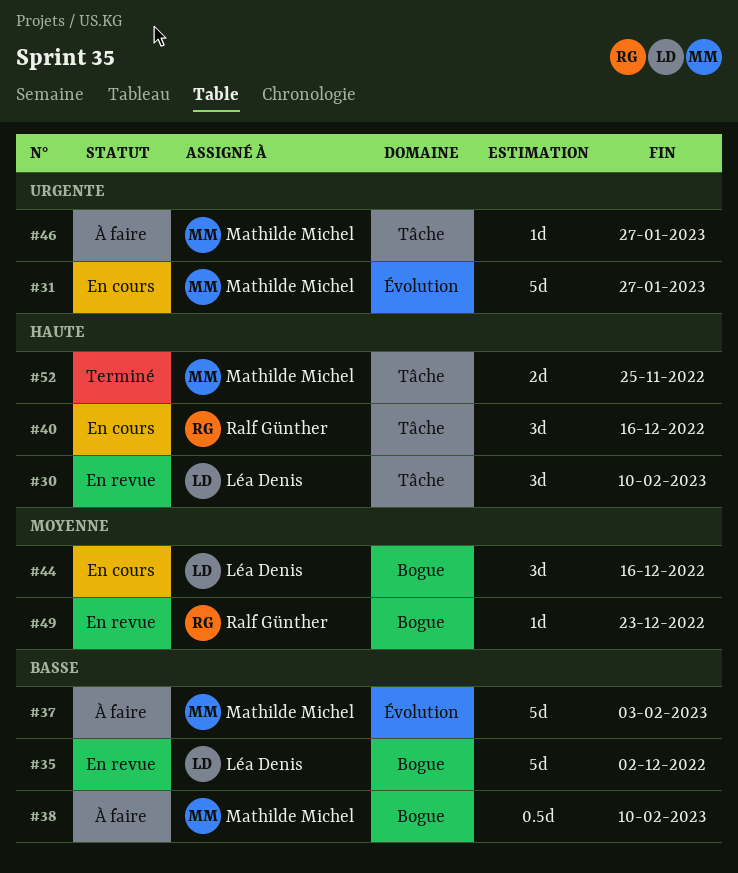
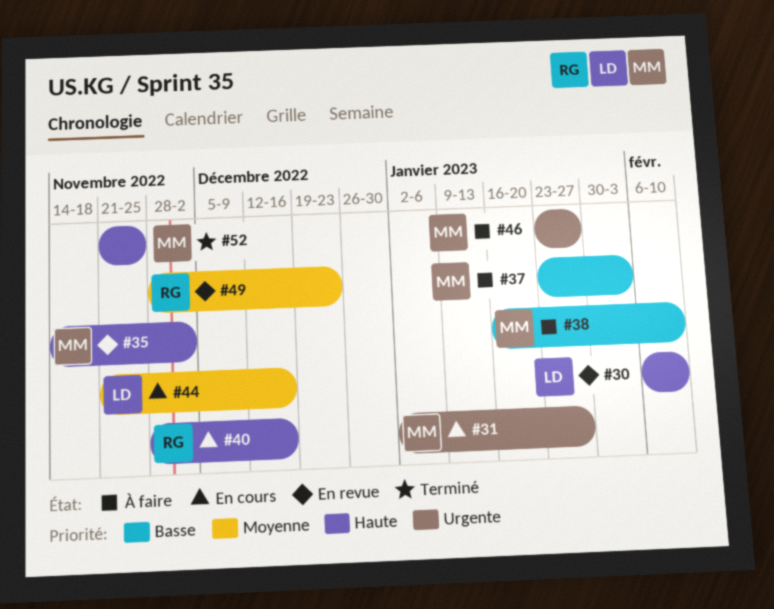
#35, owner: Léa Denis -> Mathilde Michel
#35, priority: Basse -> Haute

